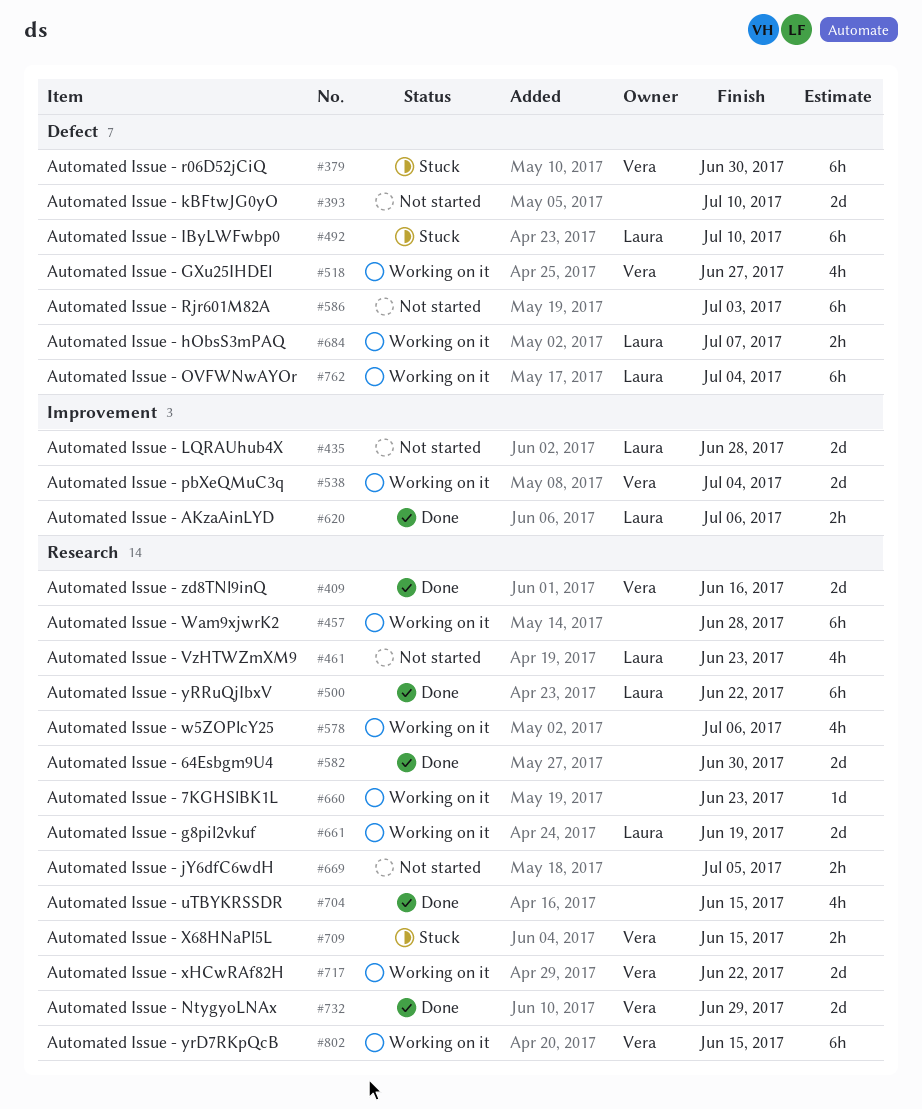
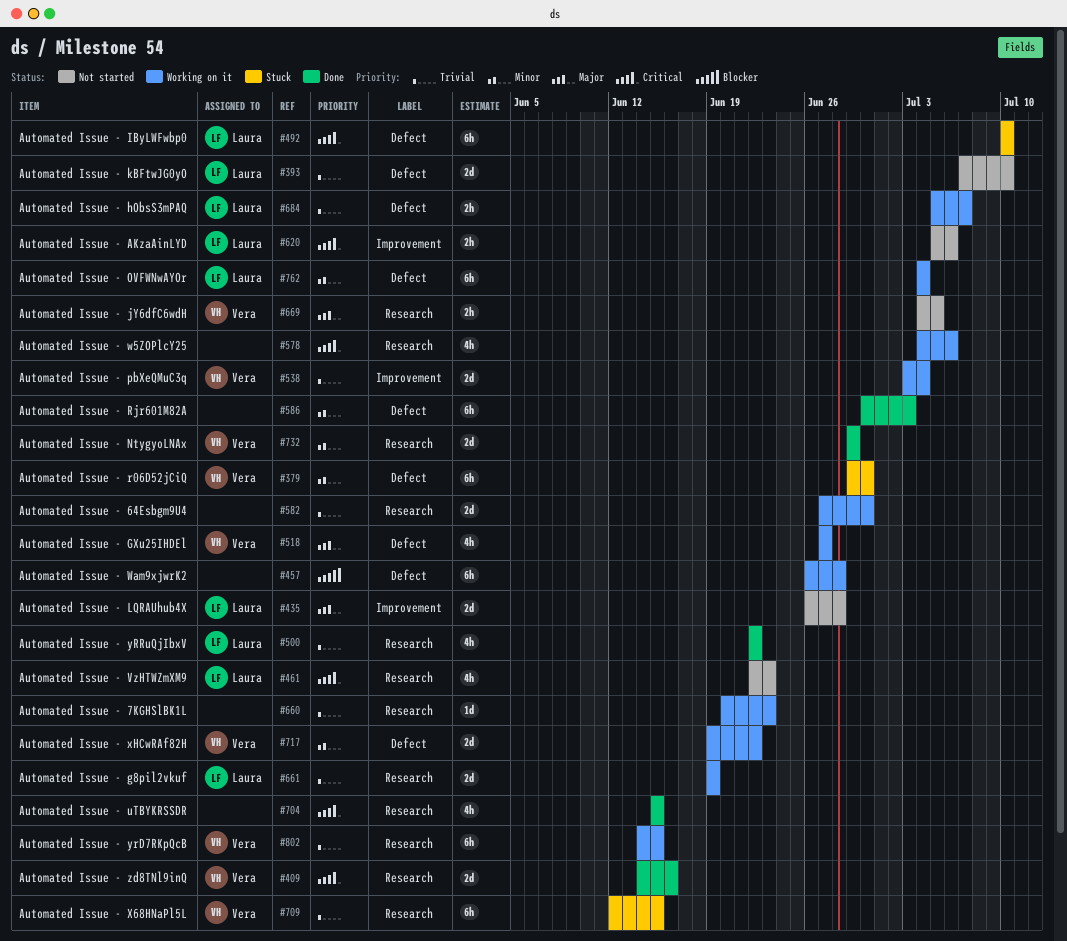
#393, owner: none -> Laura
#457, label: Research -> Defect
#500, estimate: 6h -> 4h
#582, status: Done -> Working on it
#586, status: Not started -> Done
#620, status: Done -> Not started
#669, owner: none -> Vera
#709, estimate: 2h -> 6h
#717, label: Research -> Defect

